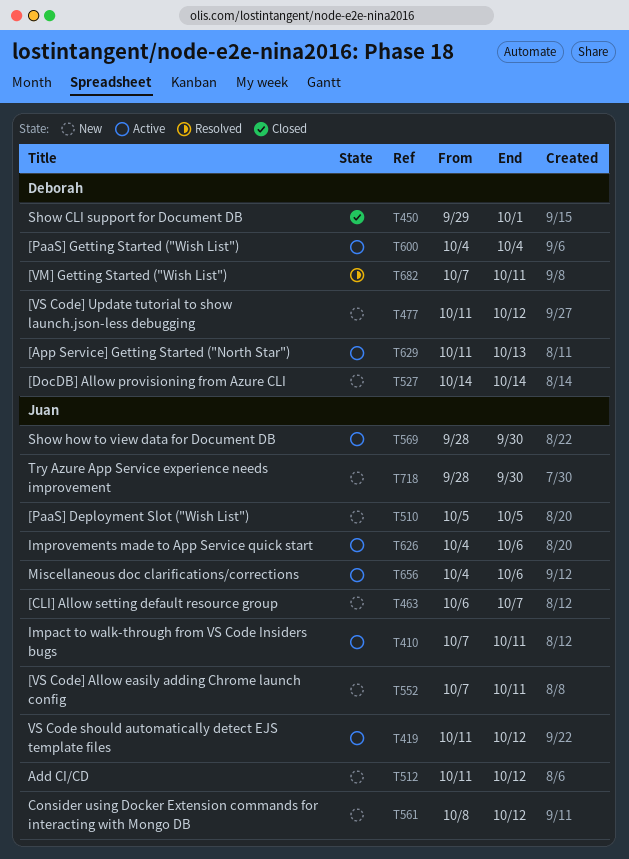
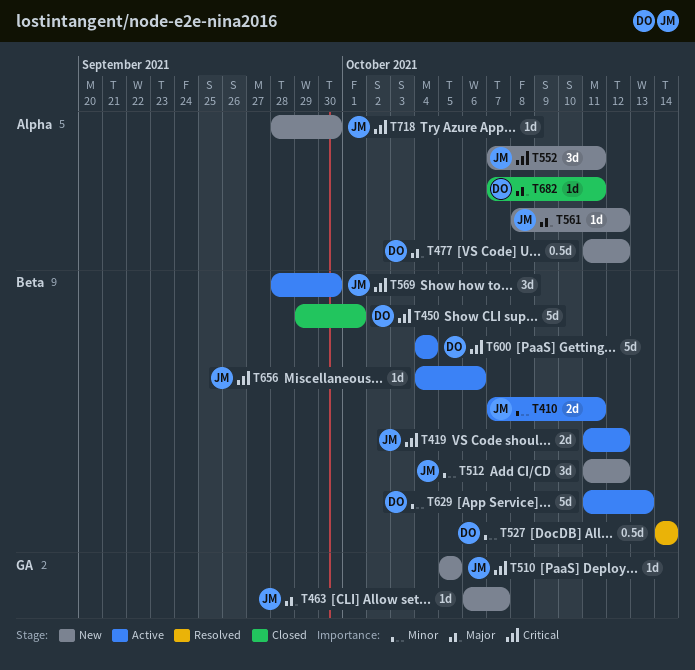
T527, status: New -> Resolved
T626: present -> none
T682, status: Resolved -> Closed

